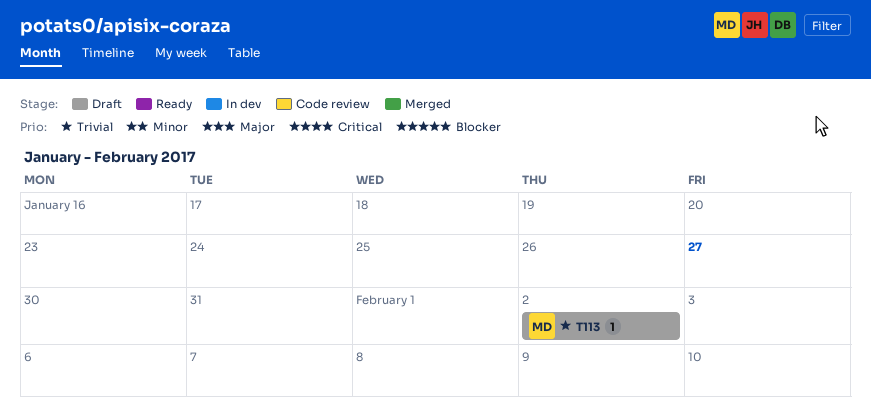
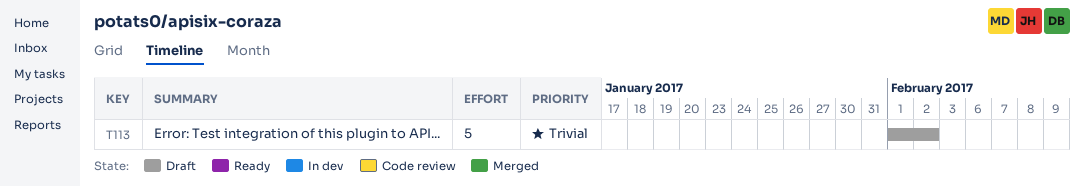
T113, estimate: 1 -> 5
T113, start: Feb 2 -> Feb 1

